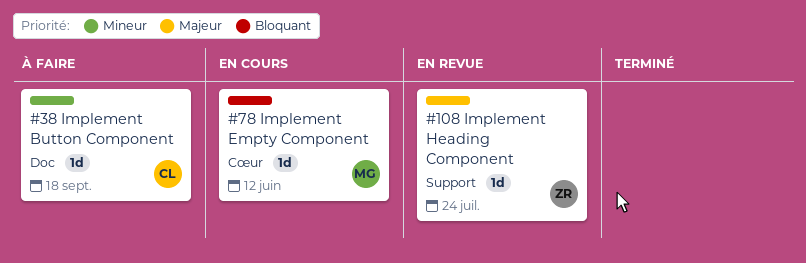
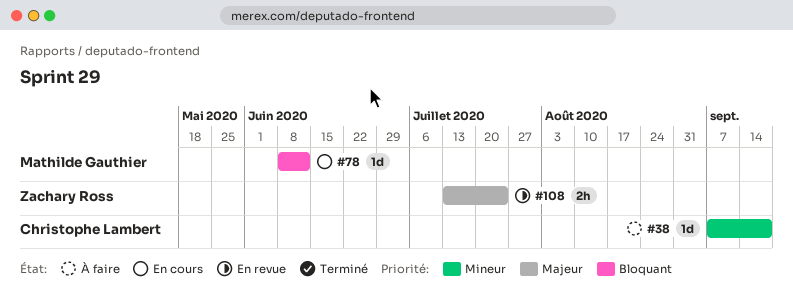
#108, estimate: 1d -> 2h

